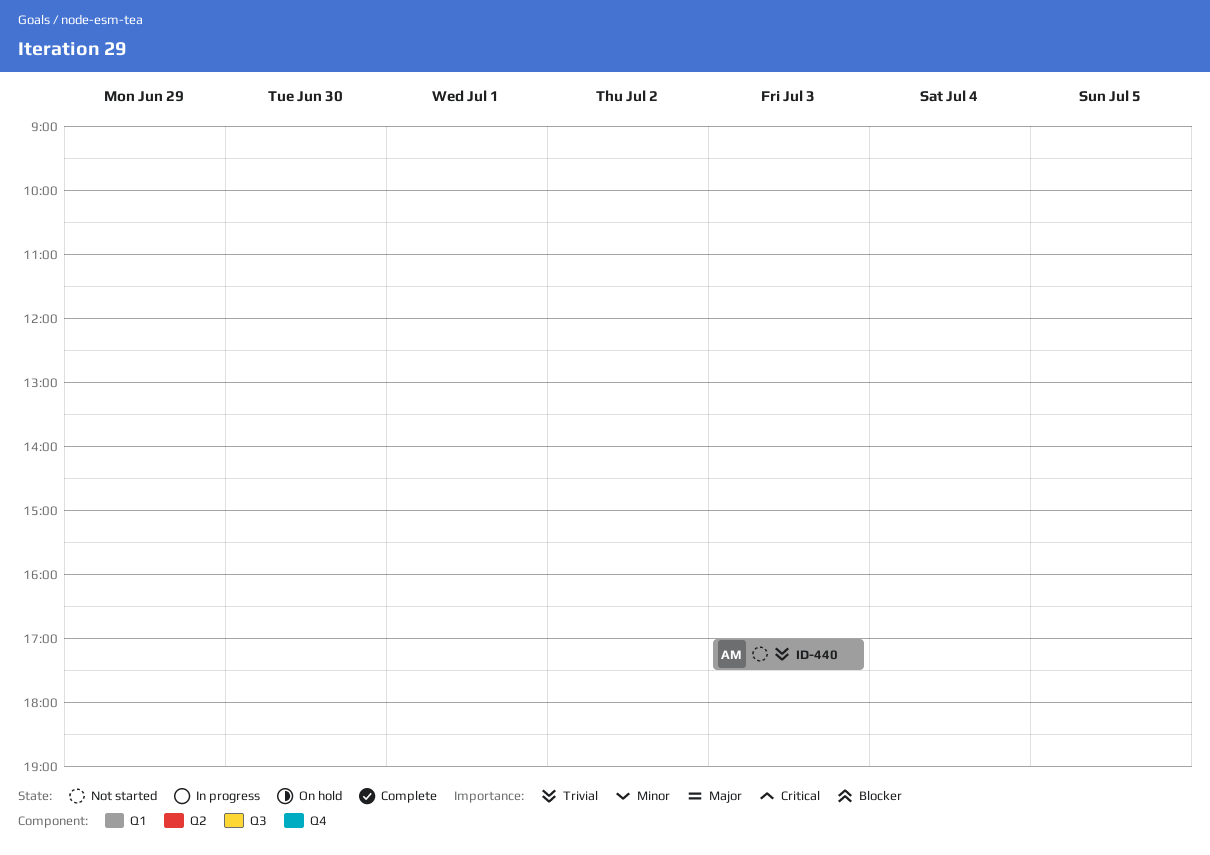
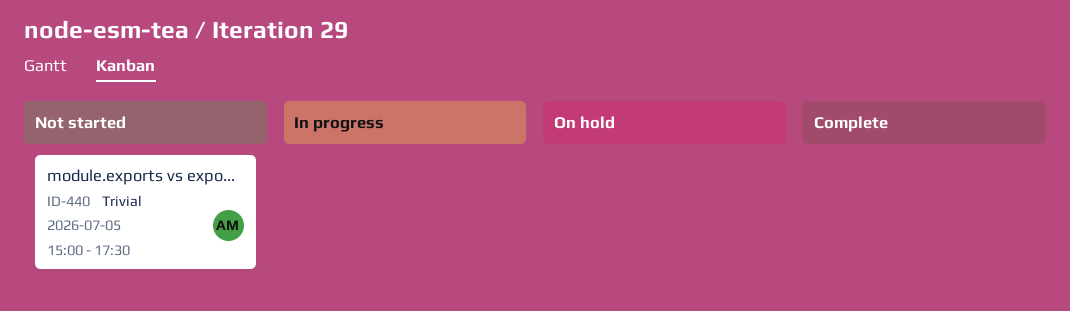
ID-440, day: Jul 3 -> Jul 5
ID-440, begins: 17:00 -> 15:00

